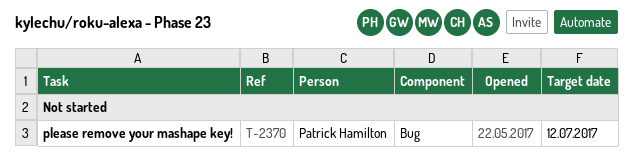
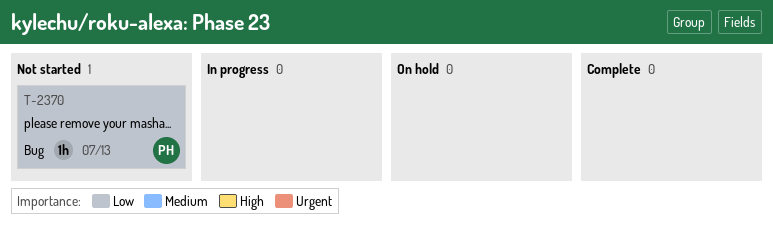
T-2370, due: Jul 12 -> Jul 13

